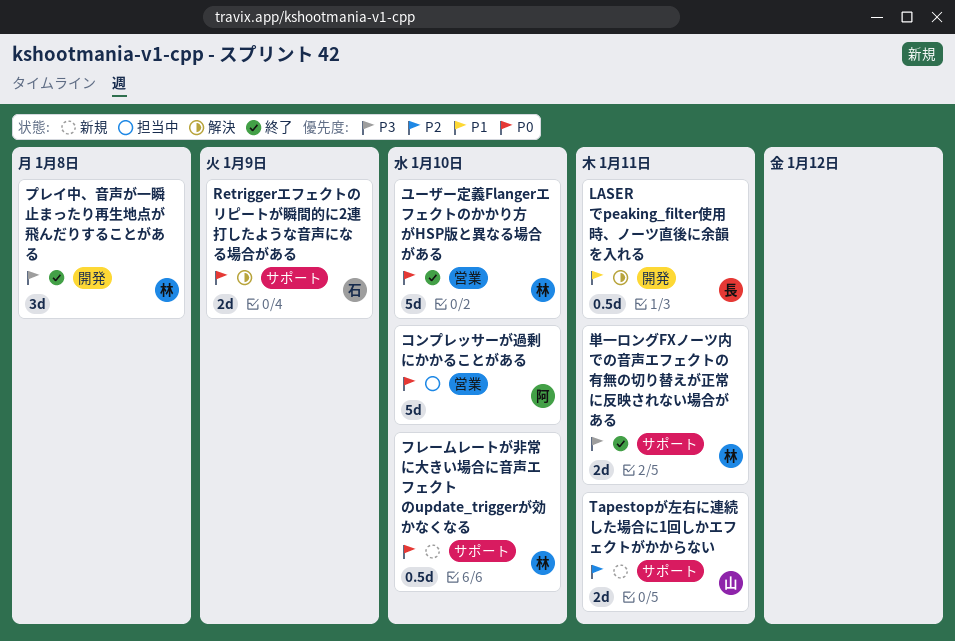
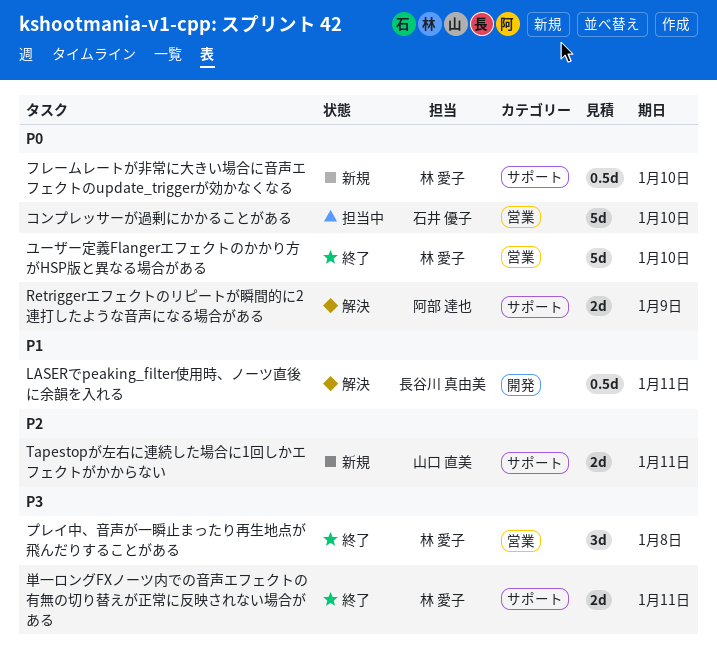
Retriggerエフェクトのリピートが瞬間的に2連打したような音声になる場合がある, owner: 石井 優子 -> 阿部 達也
コンプレッサーが過剰にかかることがある, owner: 阿部 達也 -> 石井 優子
プレイ中、音声が一瞬止まったり再生地点が飛んだりすることがある, label: 開発 -> 営業

